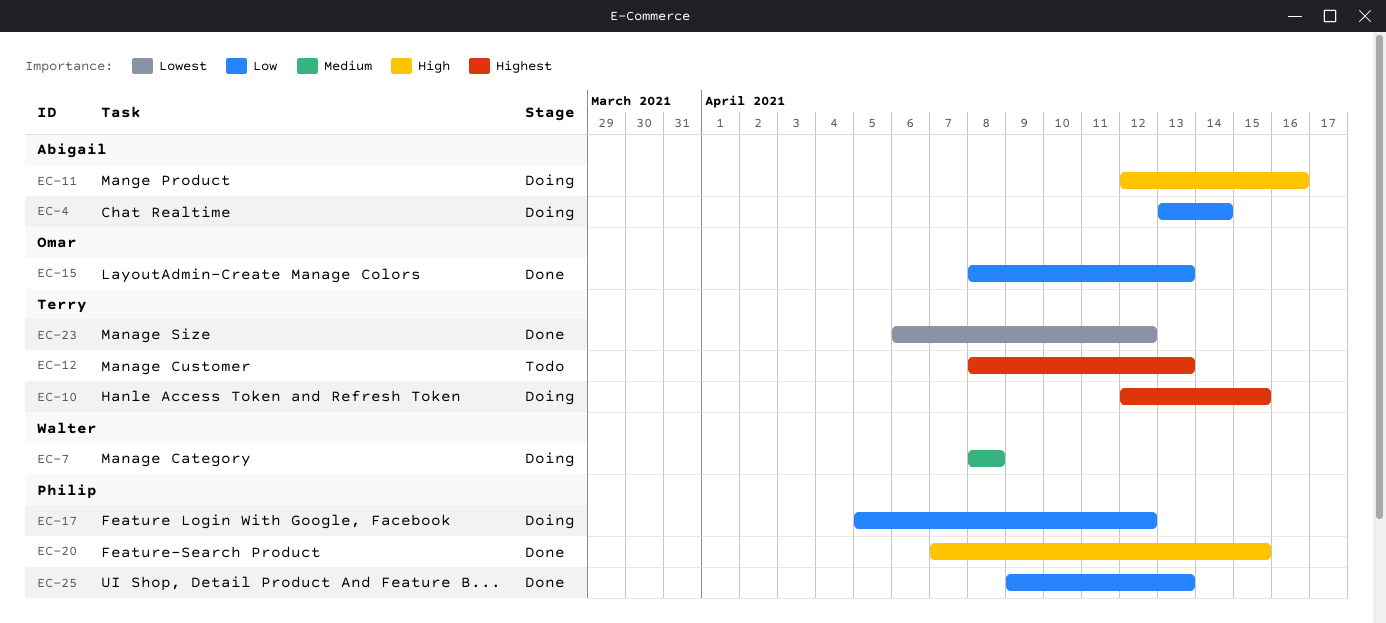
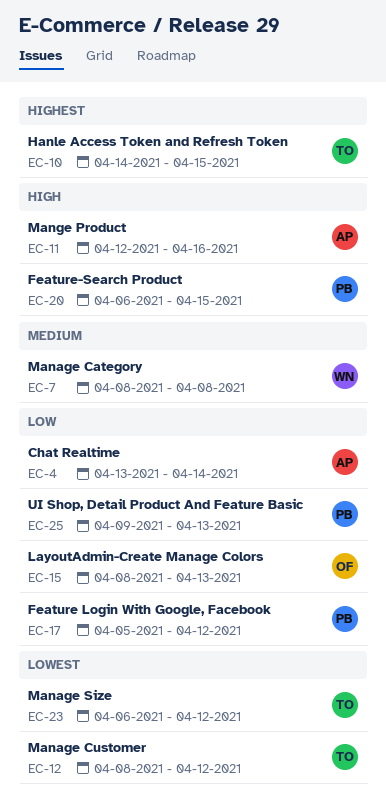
EC-10, start: Apr 12 -> Apr 14
EC-12, priority: Highest -> Lowest
EC-12, due: Apr 13 -> Apr 12
EC-20, start: Apr 7 -> Apr 6

